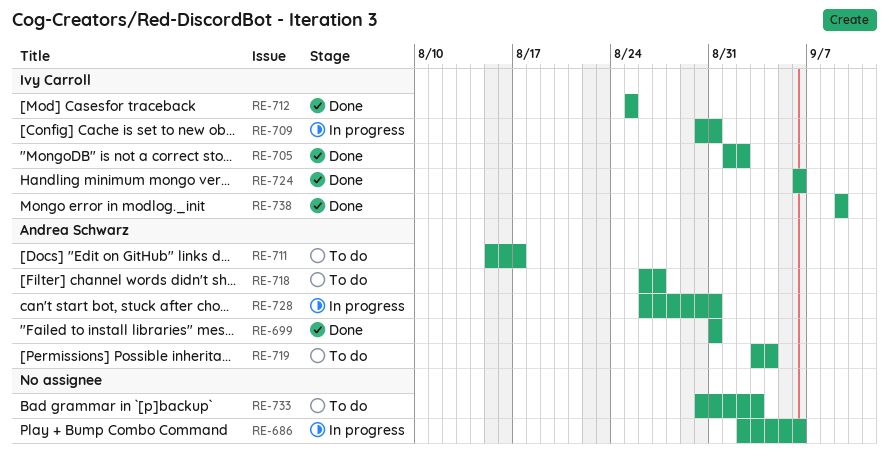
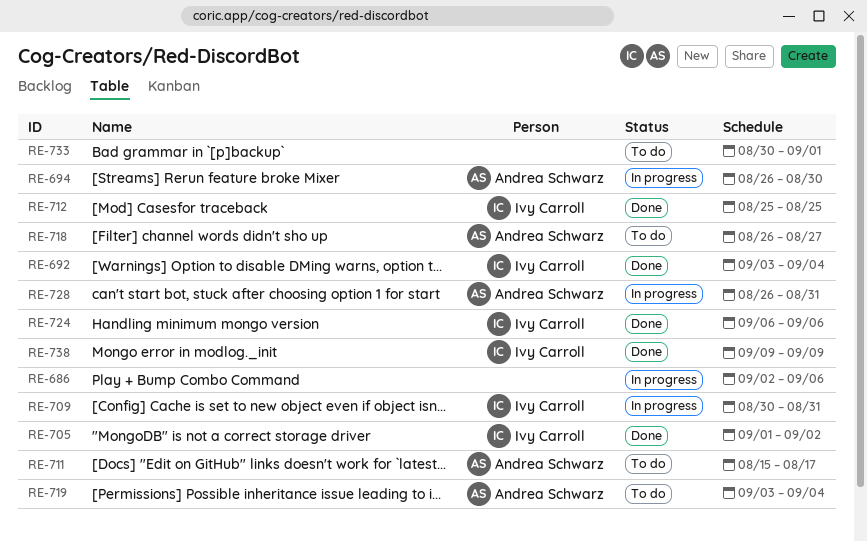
RE-692: none -> present
RE-694: none -> present
RE-699: present -> none
RE-733, due: Sep 3 -> Sep 1

